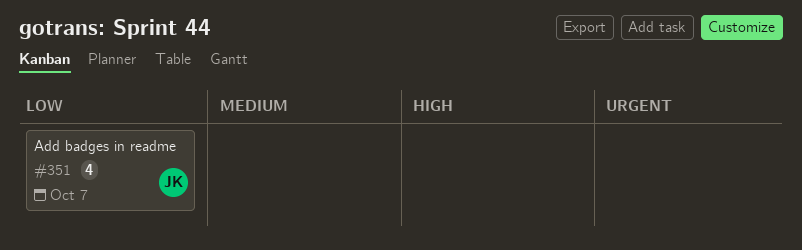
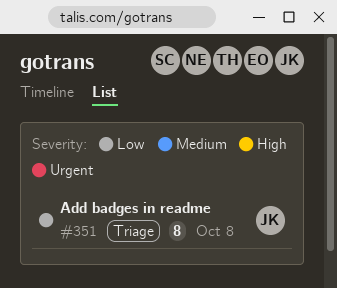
#351, estimate: 4 -> 8
#351, due: Oct 7 -> Oct 8

